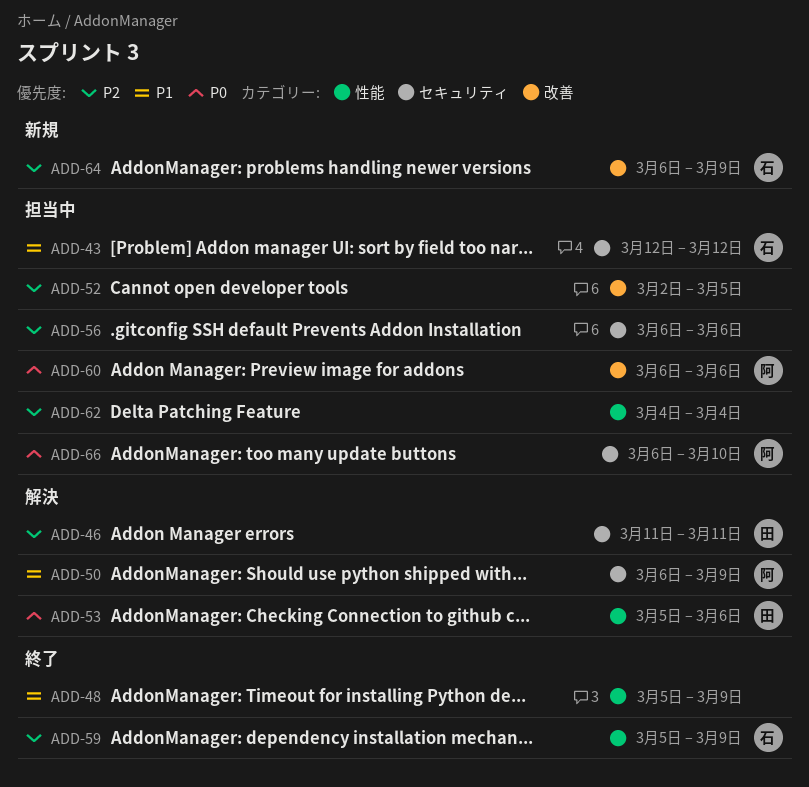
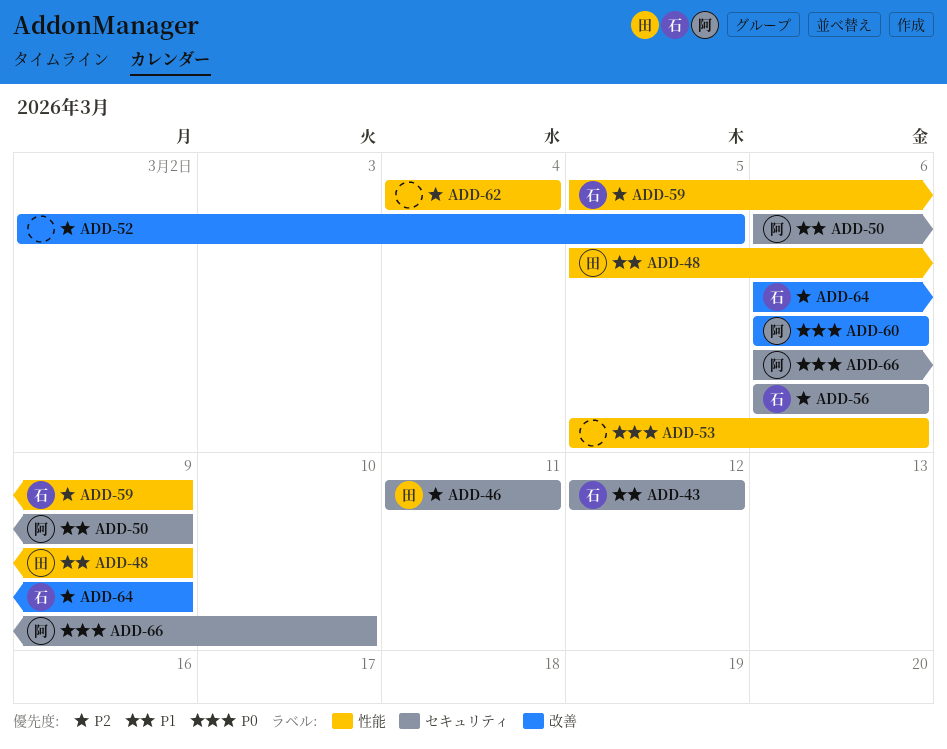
ADD-48, owner: none -> 田
ADD-53, owner: 田 -> none
ADD-56, owner: none -> 石

